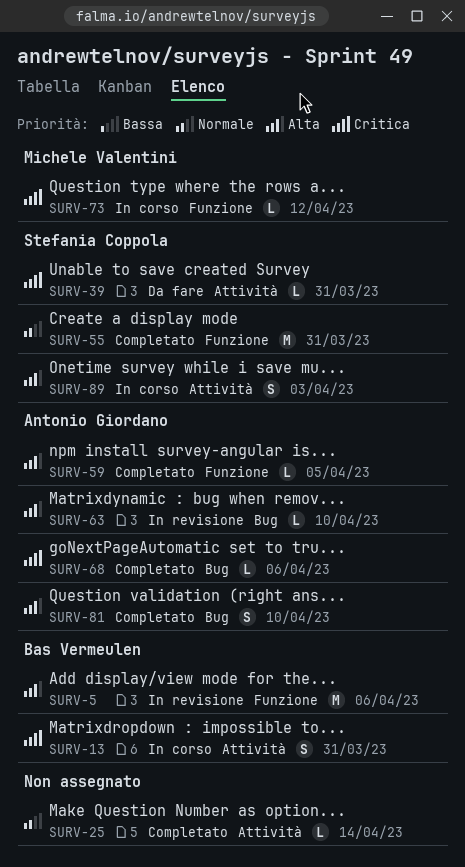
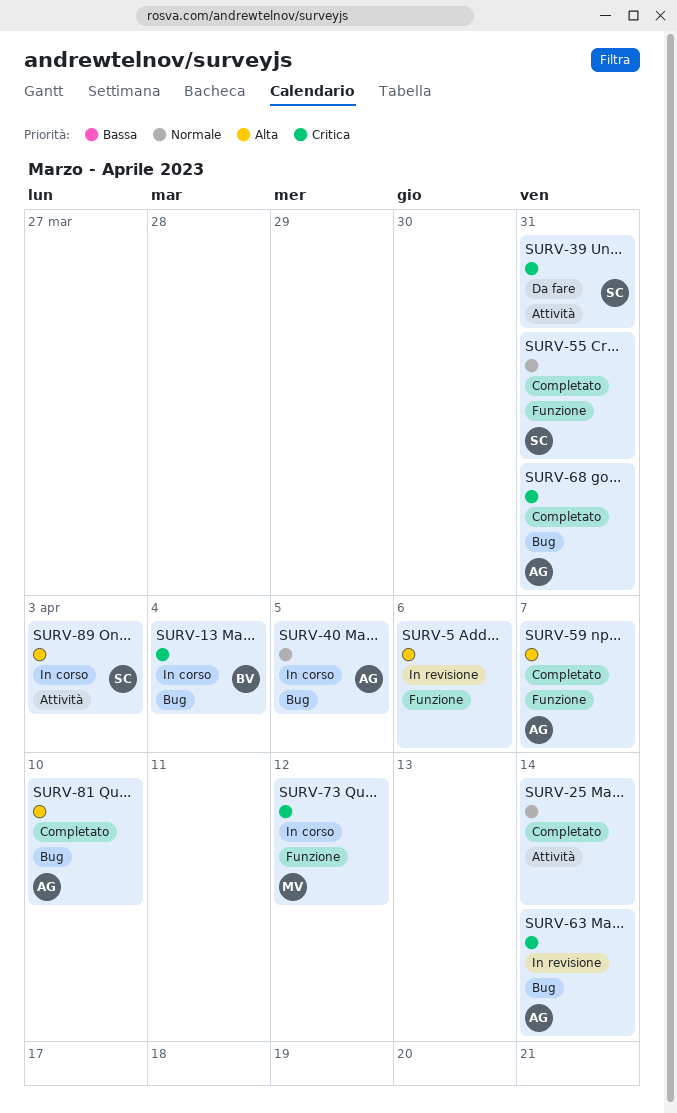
SURV-5, owner: Bas Vermeulen -> none
SURV-13, label: Attività -> Bug
SURV-13, due: Mar 31 -> Apr 4
SURV-40: none -> present
SURV-59, due: Apr 5 -> Apr 7
SURV-63, priority: Alta -> Critica
SURV-63, due: Apr 10 -> Apr 14
SURV-68, due: Apr 6 -> Mar 31

